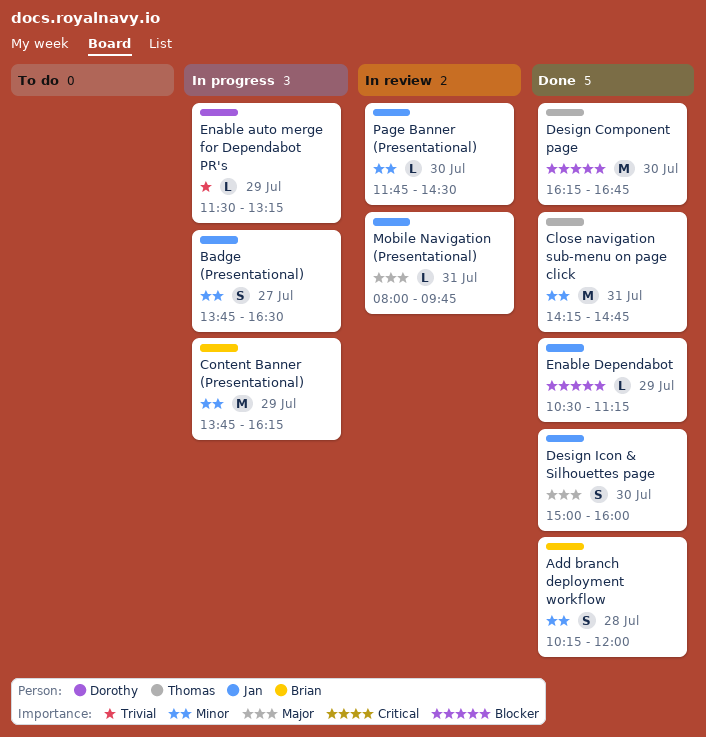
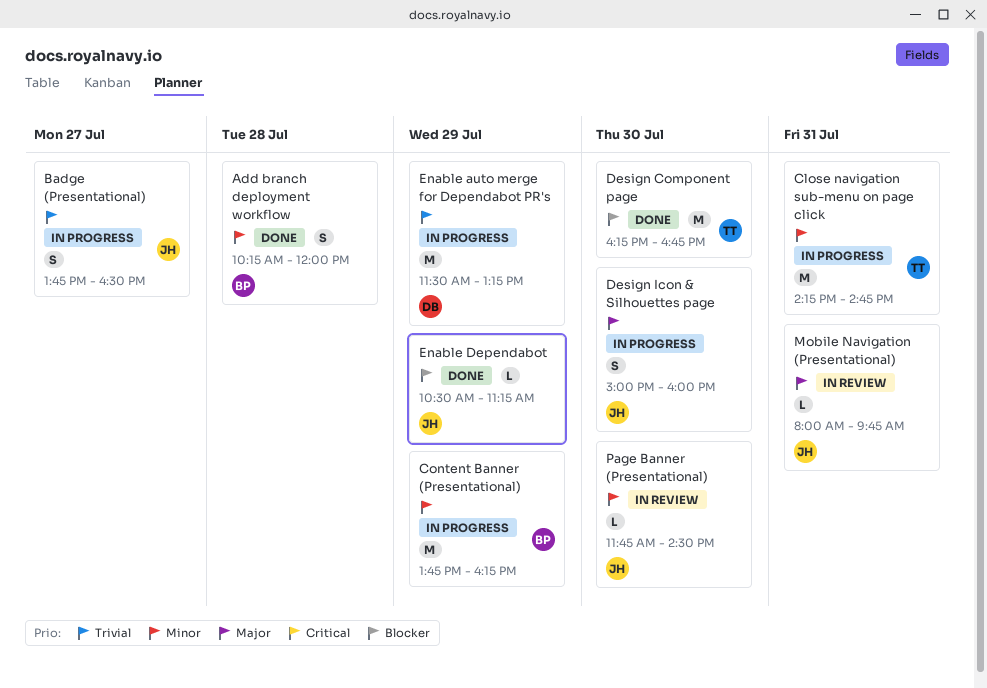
Badge (Presentational), priority: Minor -> Trivial
Close navigation sub-menu on page click, status: Done -> In progress
Design Icon & Silhouettes page, status: Done -> In progress
Enable auto merge for Dependabot PR's, estimate: L -> M

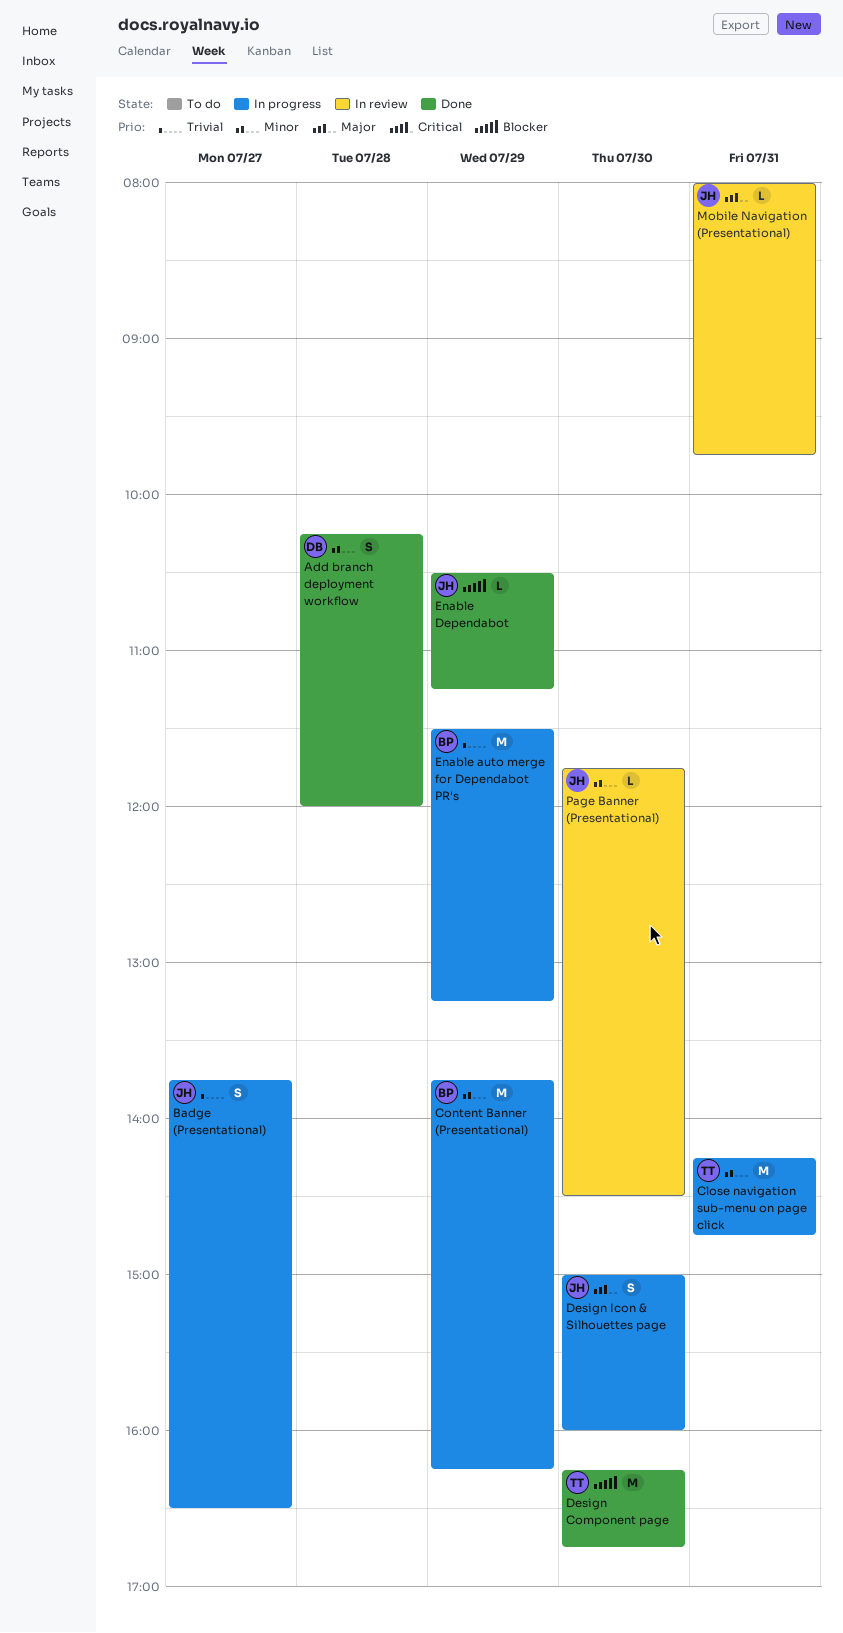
Add branch deployment workflow, owner: BP -> DB
Enable auto merge for Dependabot PR's, owner: DB -> BP

